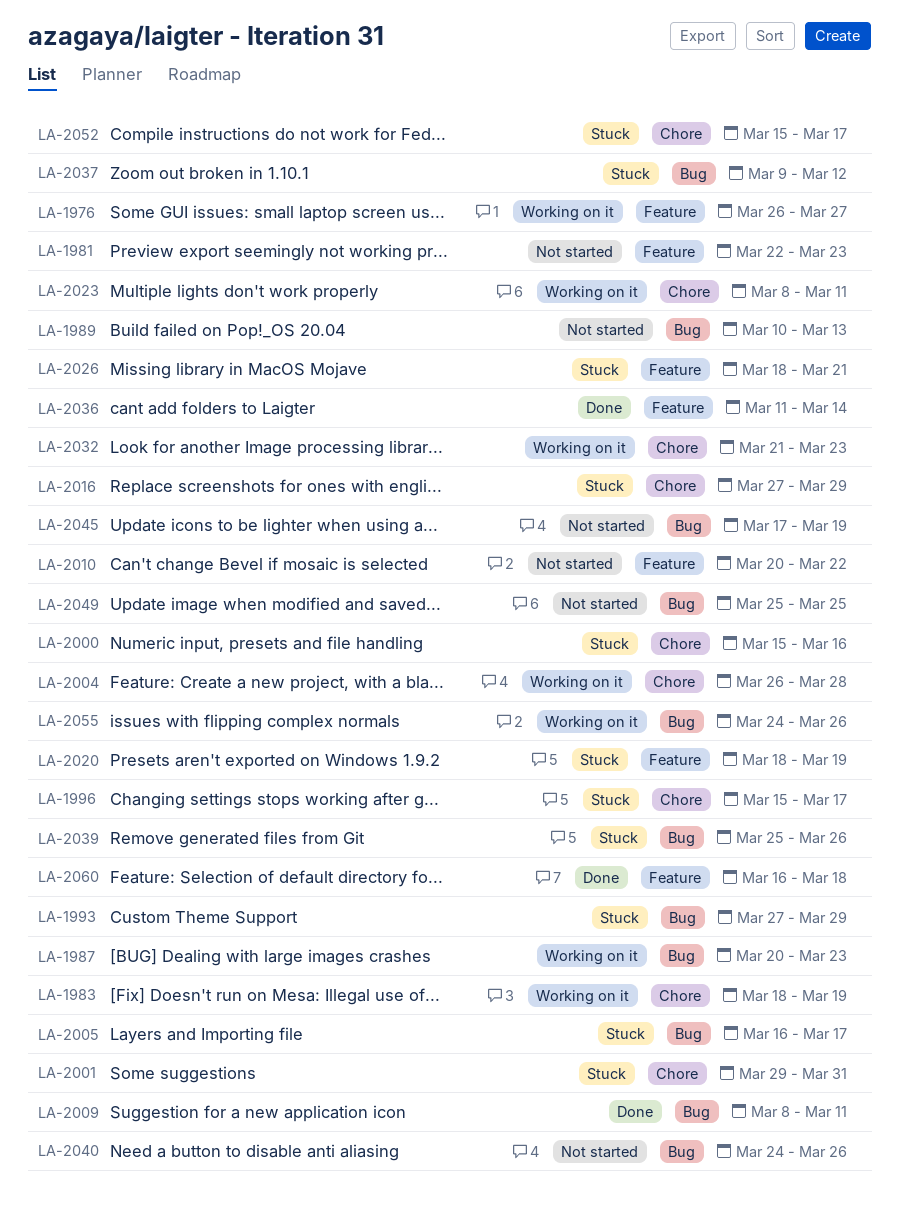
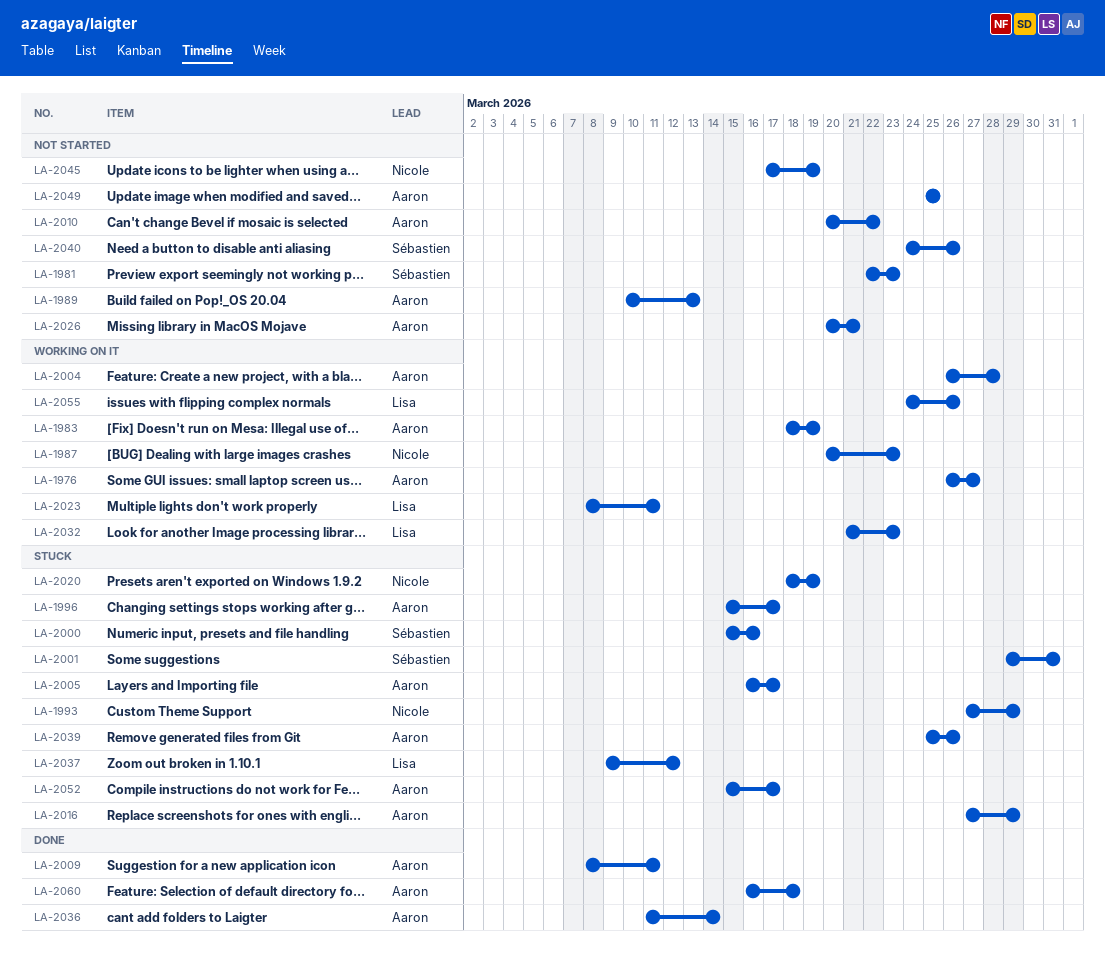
LA-2026, status: Stuck -> Not started
LA-2026, start: Mar 18 -> Mar 20

